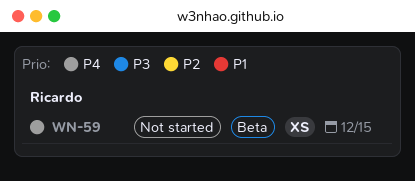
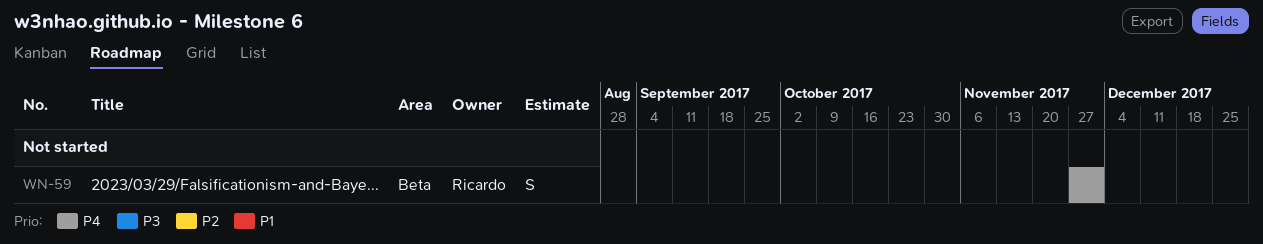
WN-59, estimate: XS -> S
WN-59, due: Dec 15 -> Dec 1

